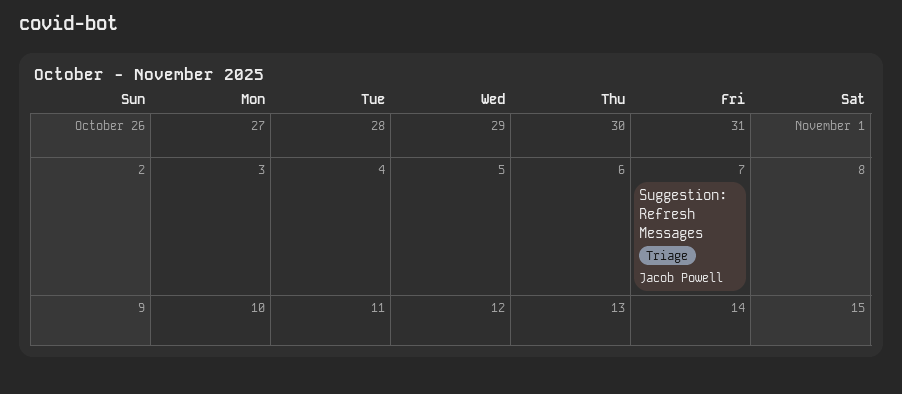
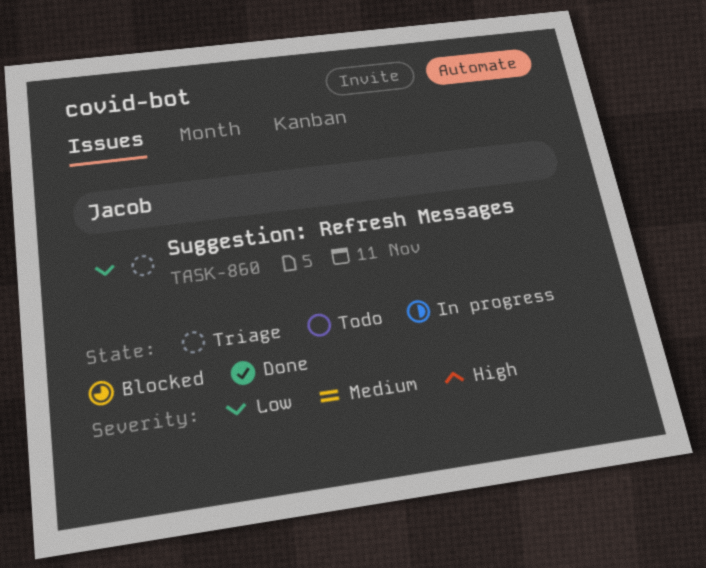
Suggestion: Refresh Messages, due: Nov 7 -> Nov 11

